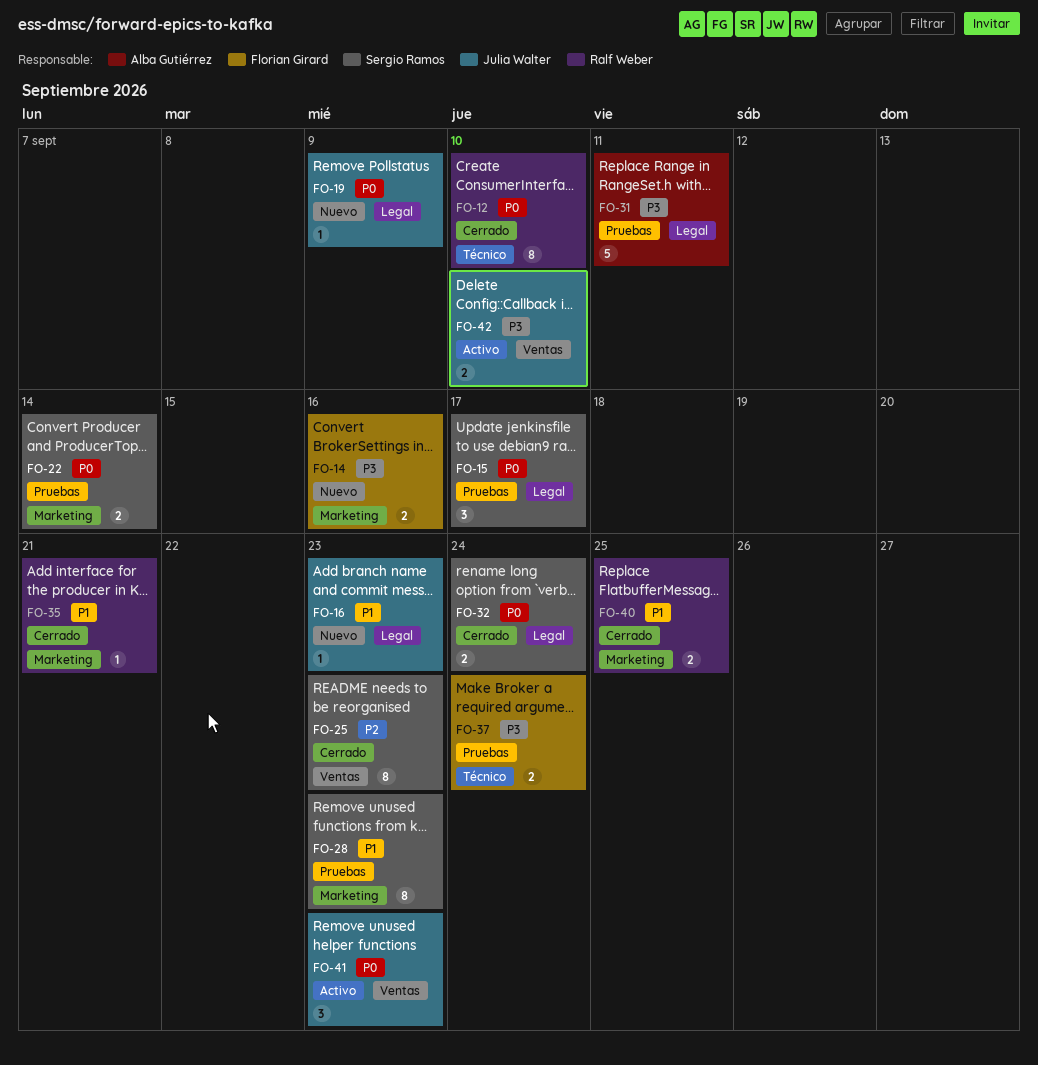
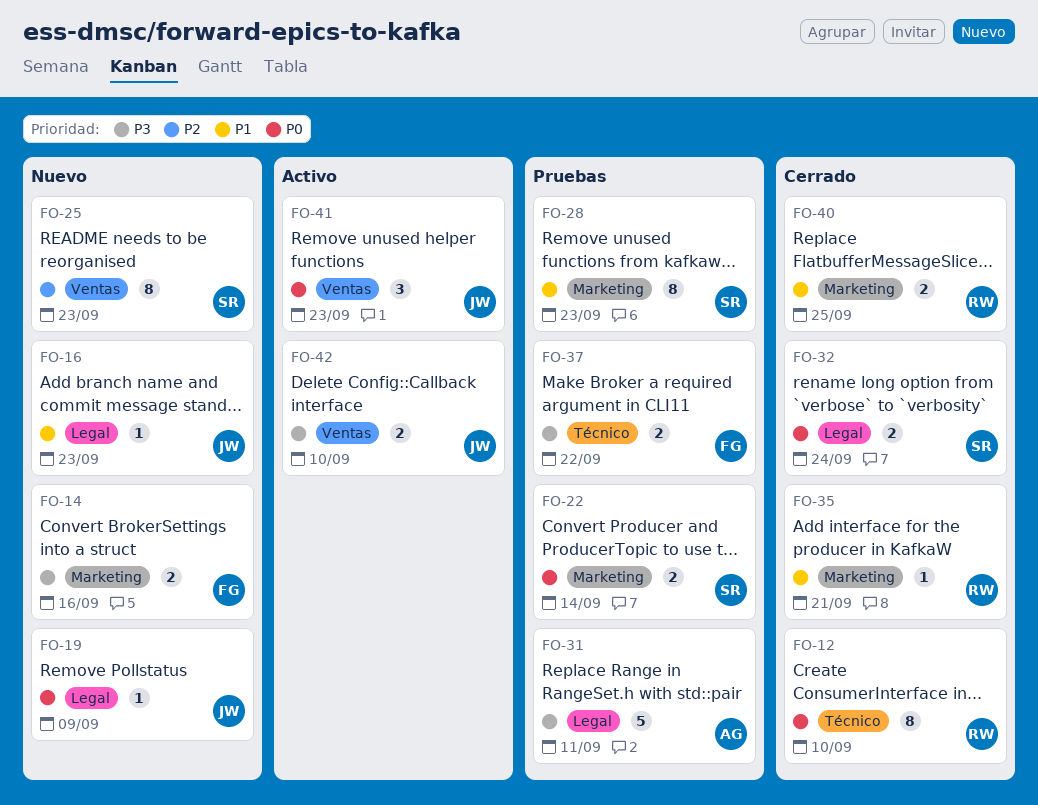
FO-15: present -> none
FO-25, status: Cerrado -> Nuevo
FO-37, due: Sep 24 -> Sep 22

